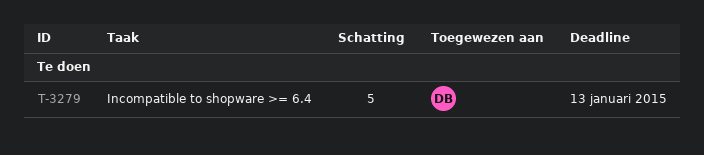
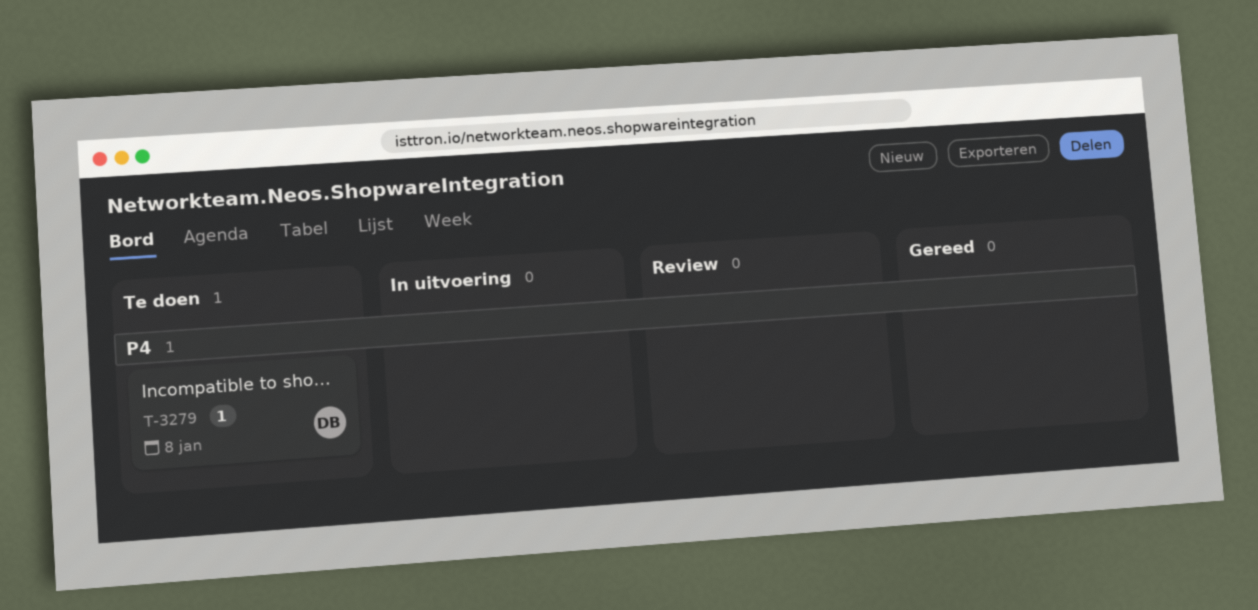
T-3279, estimate: 5 -> 1
T-3279, due: Jan 13 -> Jan 8

